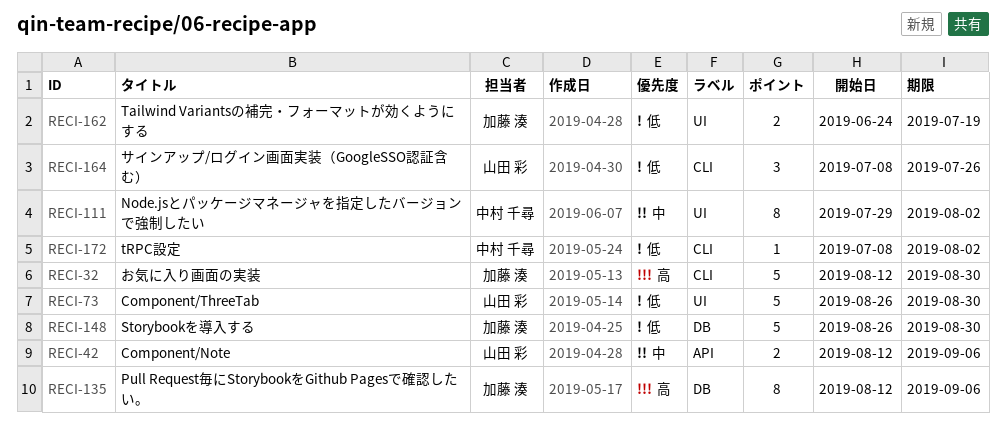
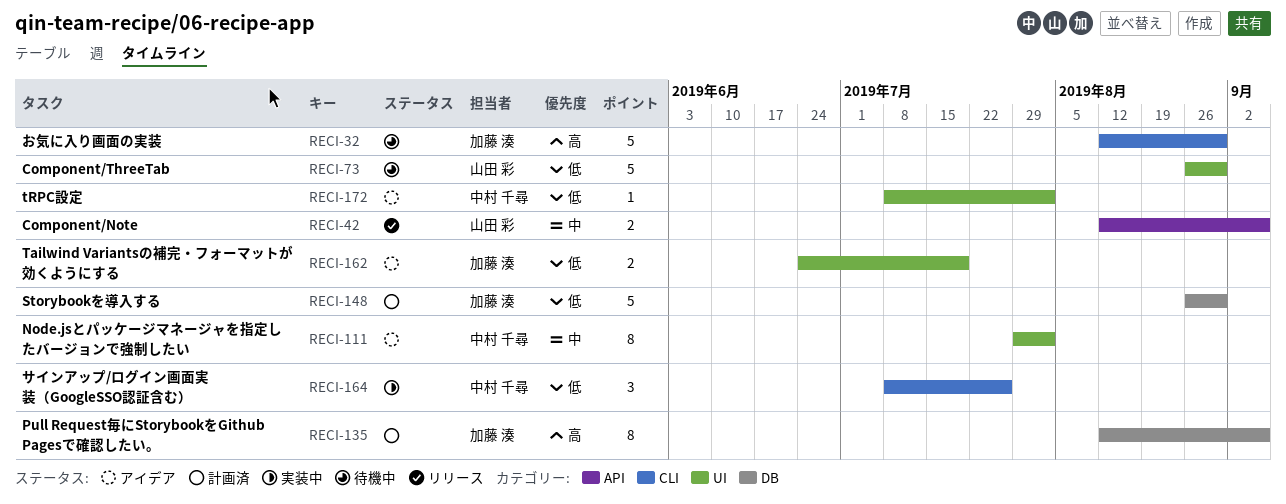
RECI-164, owner: 山田 彩 -> 中村 千尋
RECI-172, label: CLI -> UI

